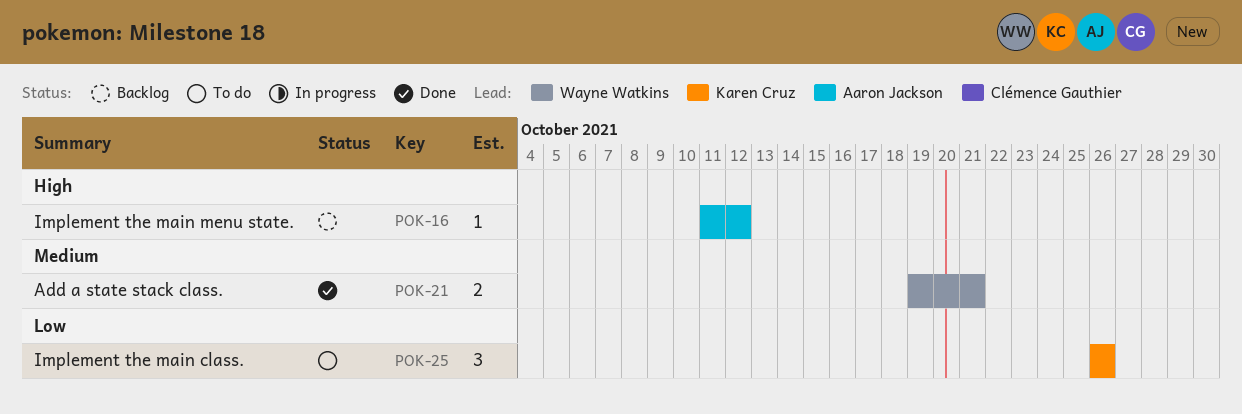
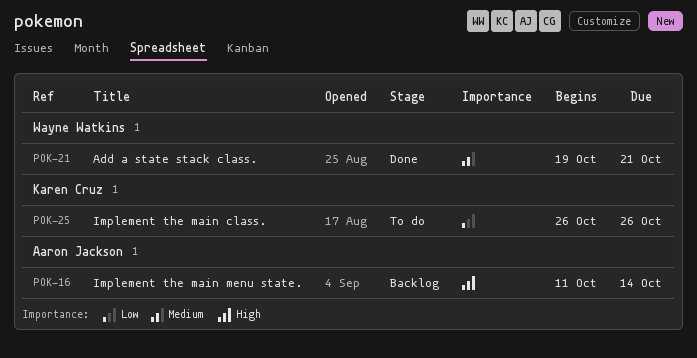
POK-16, due: Oct 12 -> Oct 14

